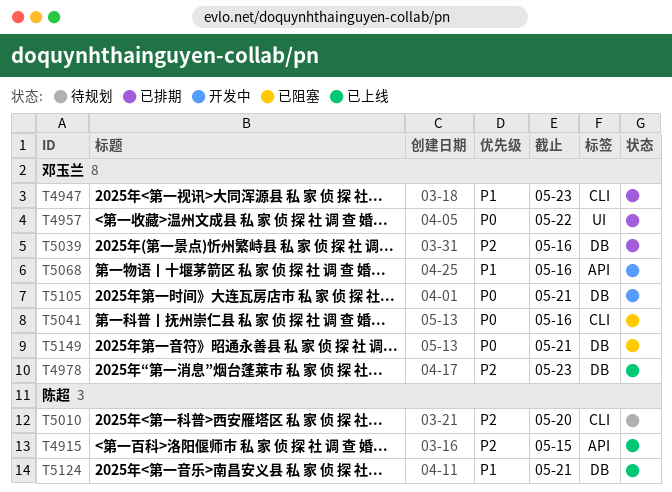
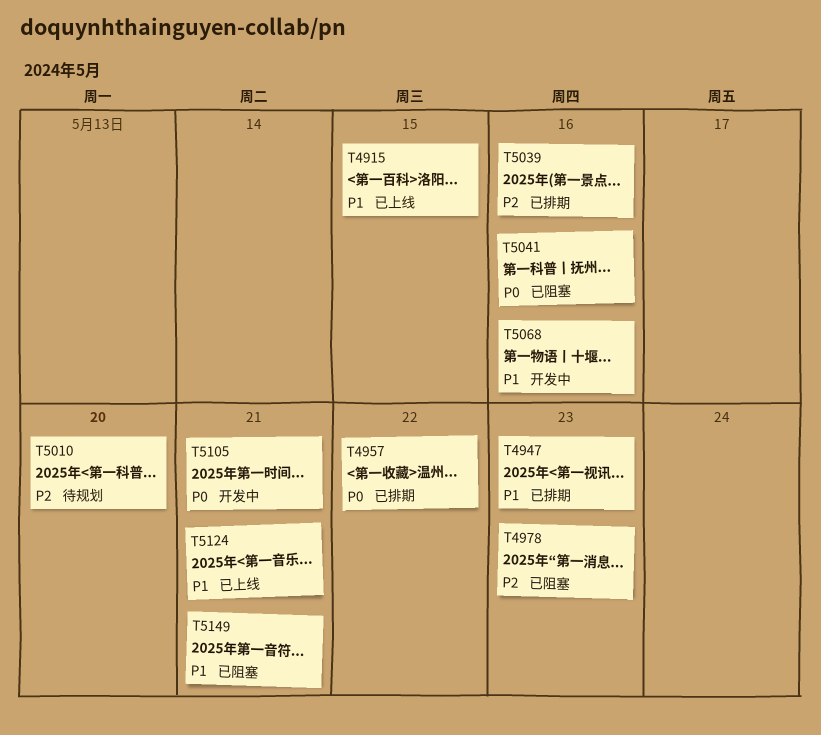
T4915, priority: P2 -> P1
T4978, status: 已上线 -> 已阻塞
T5149, priority: P0 -> P1

